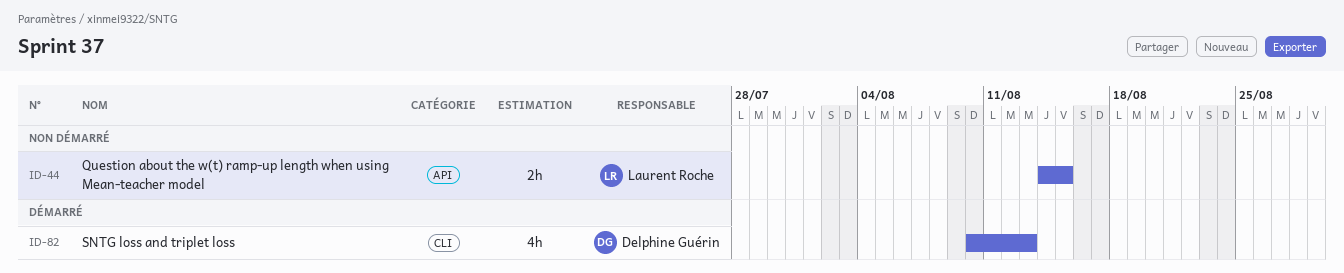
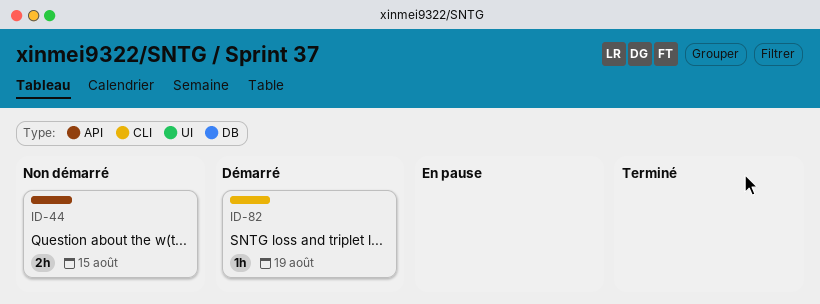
ID-82, estimate: 4h -> 1h
ID-82, due: Aug 13 -> Aug 19

